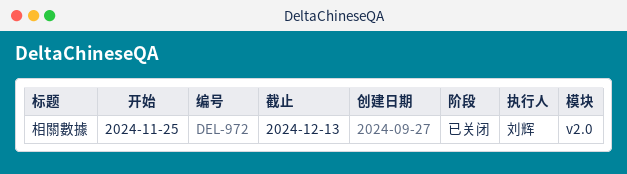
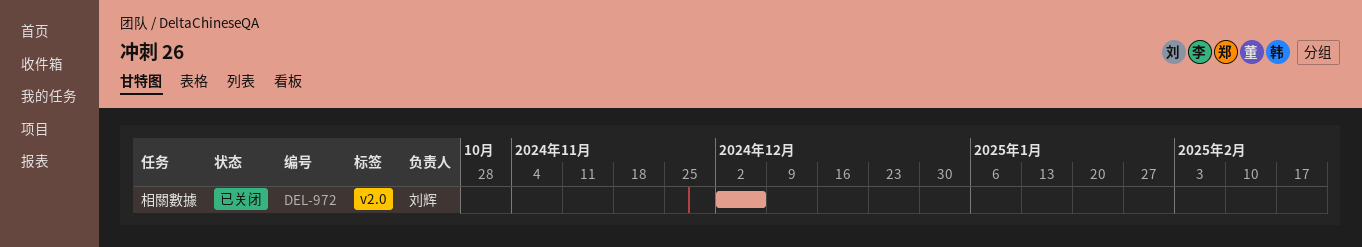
DEL-972, start: Nov 25 -> Dec 2
DEL-972, due: Dec 13 -> Dec 6

